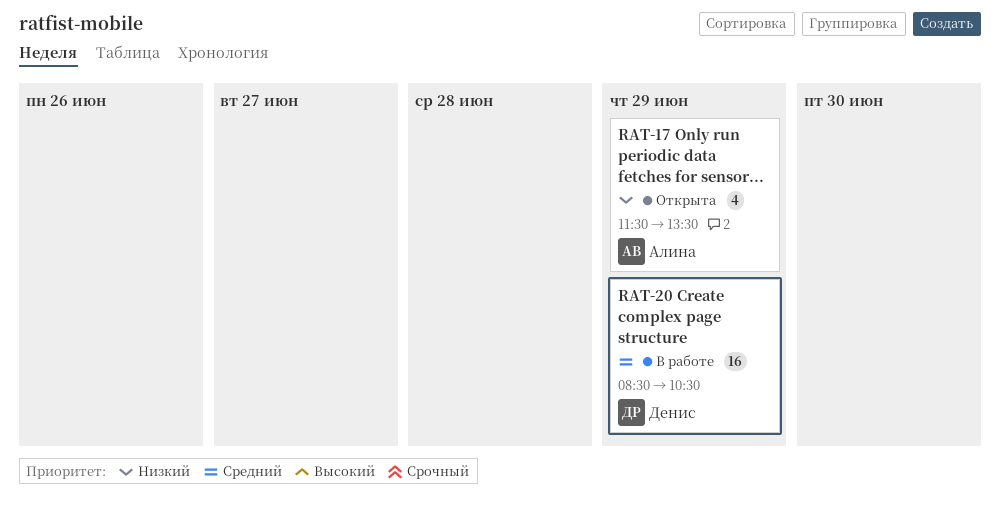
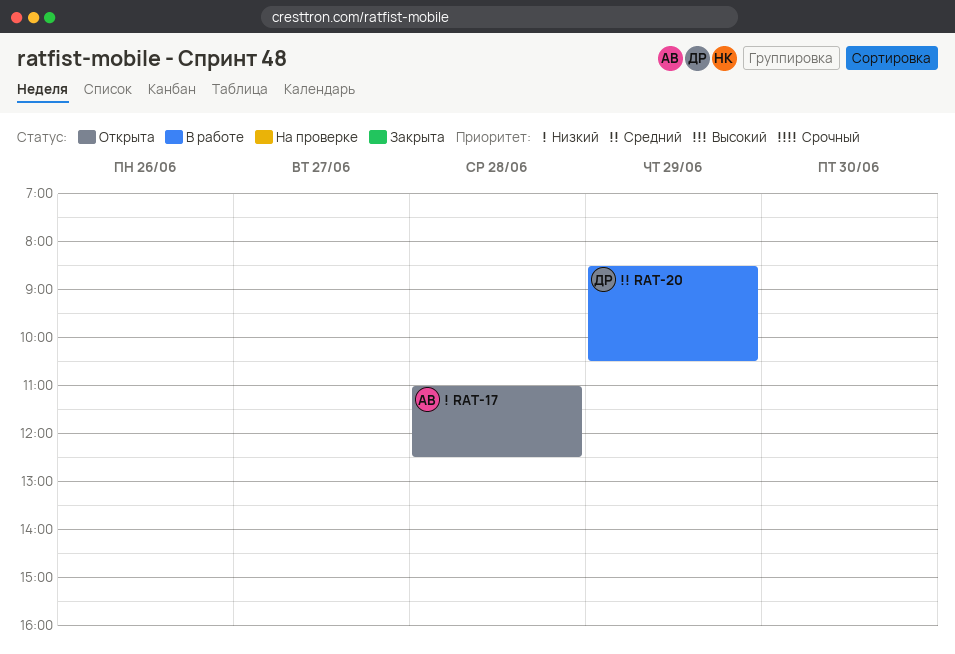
RAT-17, day: Jun 29 -> Jun 28
RAT-17, begins: 11:30 -> 11:00
RAT-17, ends: 13:30 -> 12:30

